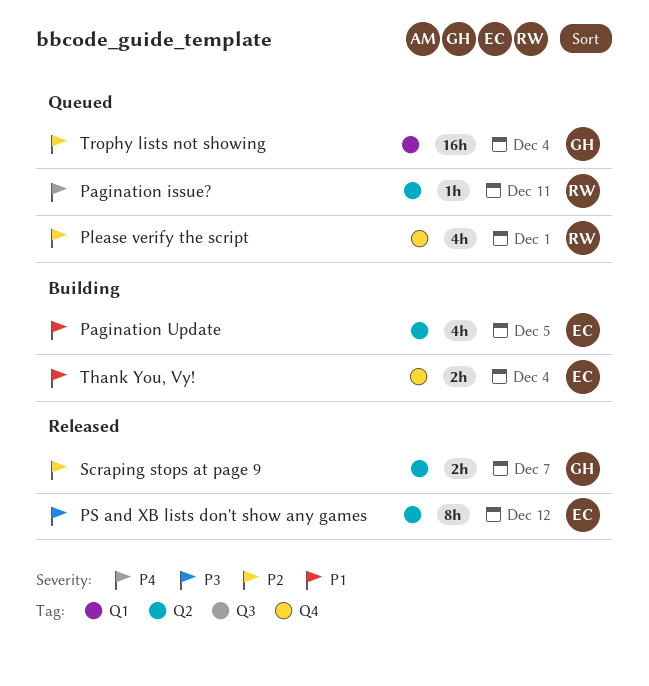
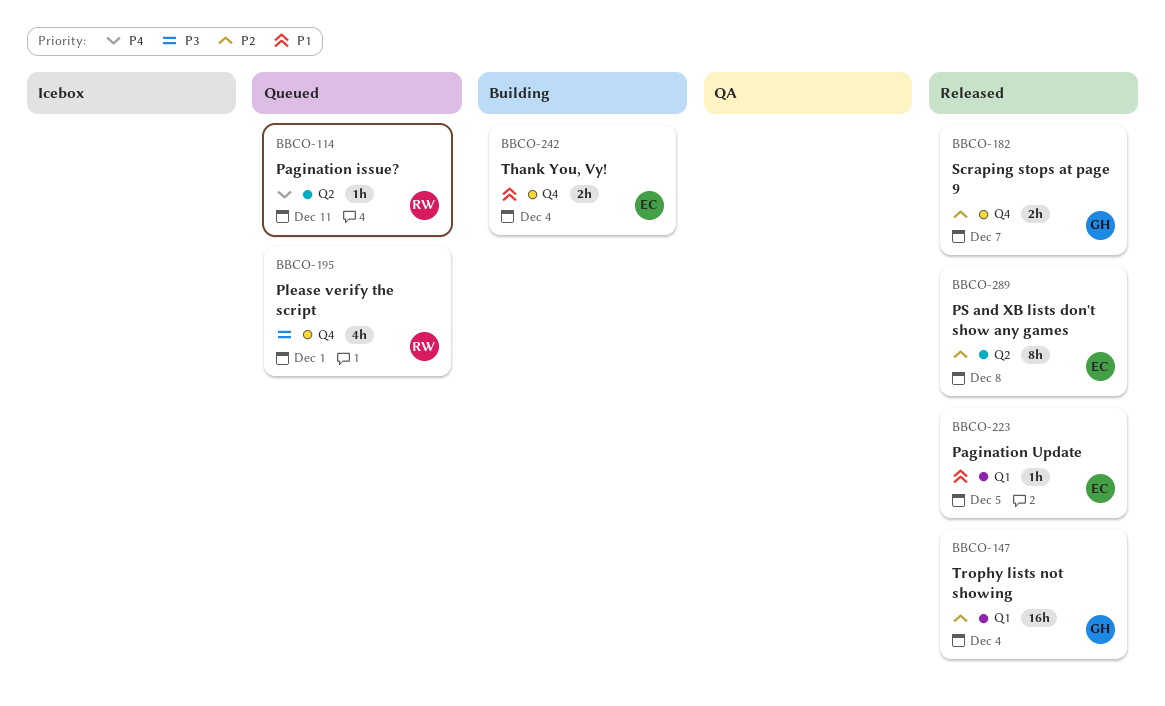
Pagination Update, status: Building -> Released
Pagination Update, label: Q2 -> Q1
Pagination Update, estimate: 4h -> 1h
Please verify the script, priority: P2 -> P3
PS and XB lists don't show any games, priority: P3 -> P2
PS and XB lists don't show any games, due: Dec 12 -> Dec 8
Scraping stops at page 9, label: Q2 -> Q4
Trophy lists not showing, status: Queued -> Released

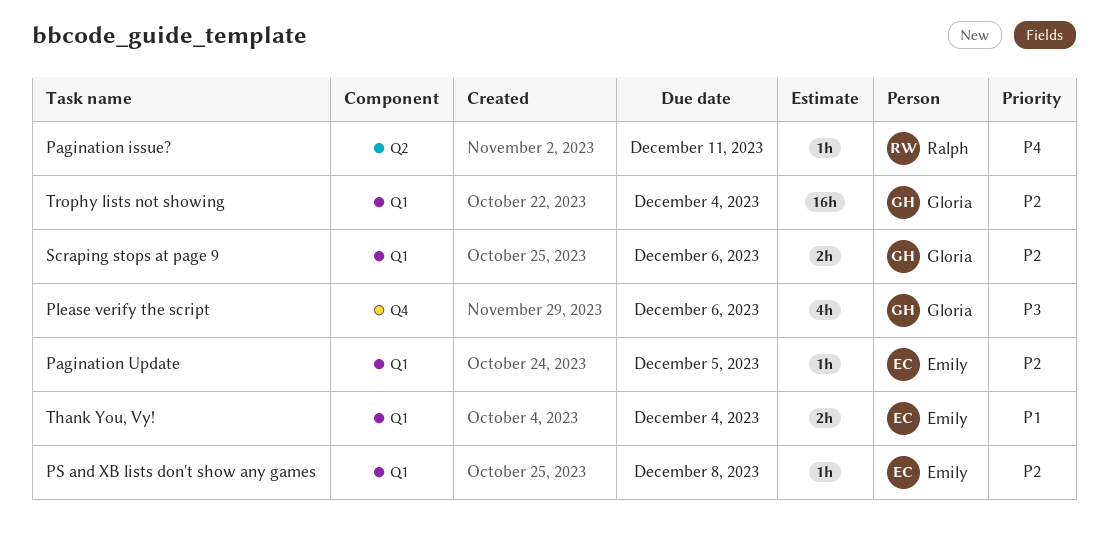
Pagination Update, priority: P1 -> P2
Please verify the script, owner: Ralph -> Gloria
Please verify the script, due: Dec 1 -> Dec 6
PS and XB lists don't show any games, label: Q2 -> Q1
PS and XB lists don't show any games, estimate: 8h -> 1h
Scraping stops at page 9, label: Q4 -> Q1
Scraping stops at page 9, due: Dec 7 -> Dec 6
Thank You, Vy!, label: Q4 -> Q1

